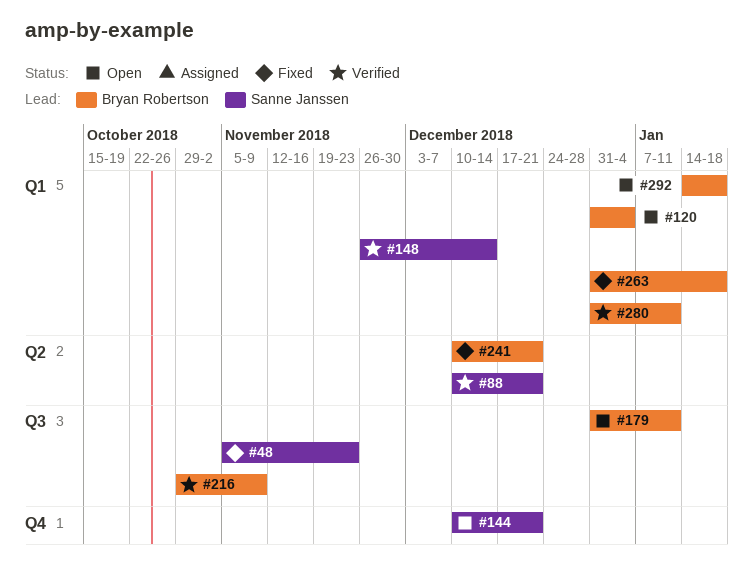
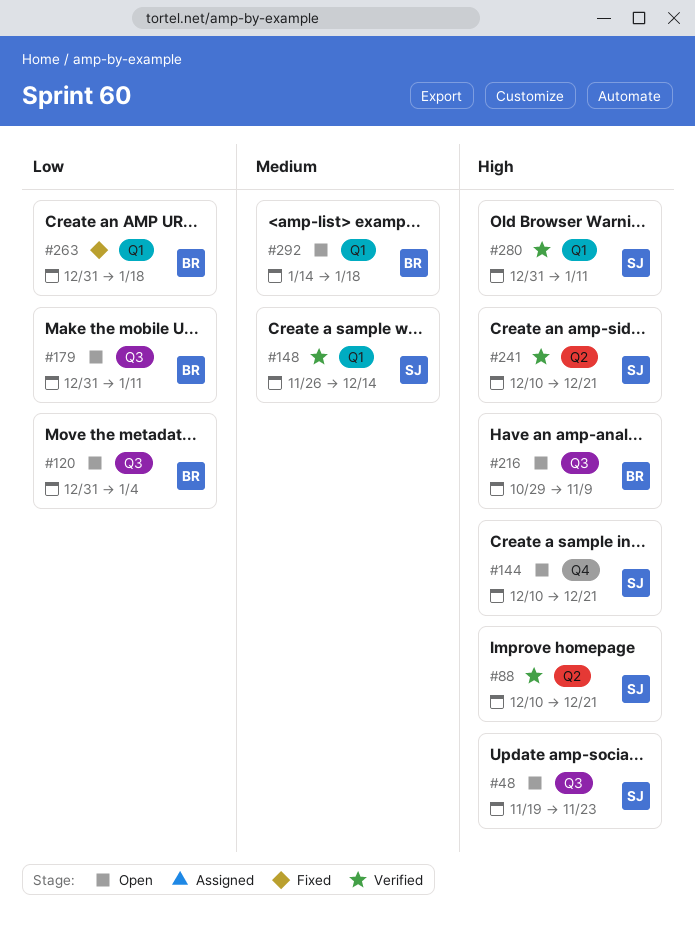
#48, status: Fixed -> Open
#48, start: Nov 5 -> Nov 19
#120, label: Q1 -> Q3
#216, status: Verified -> Open
#241, status: Fixed -> Verified
#241, owner: Bryan Robertson -> Sanne Janssen
#280, owner: Bryan Robertson -> Sanne Janssen

